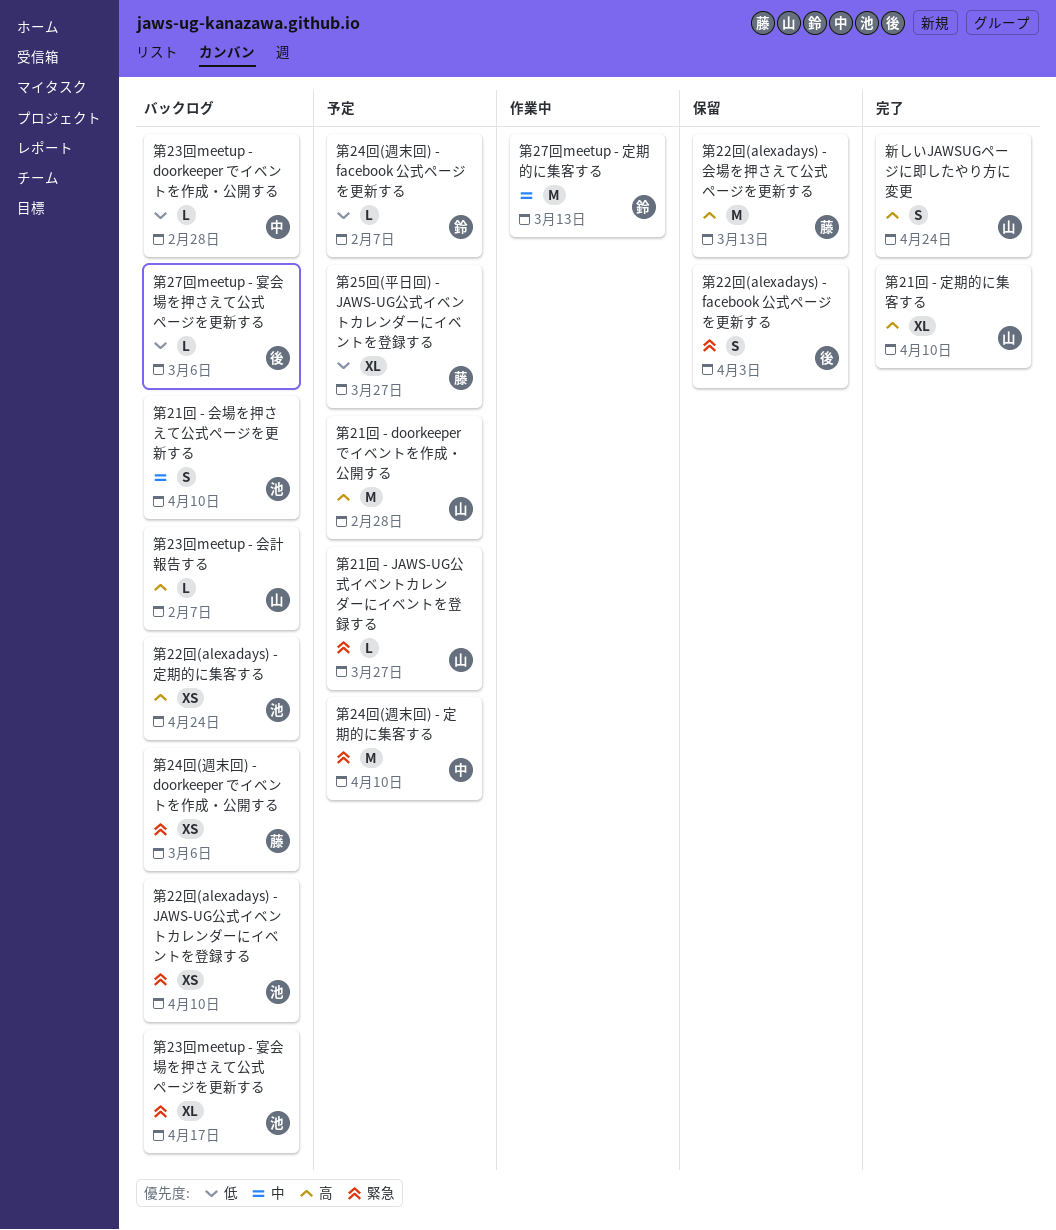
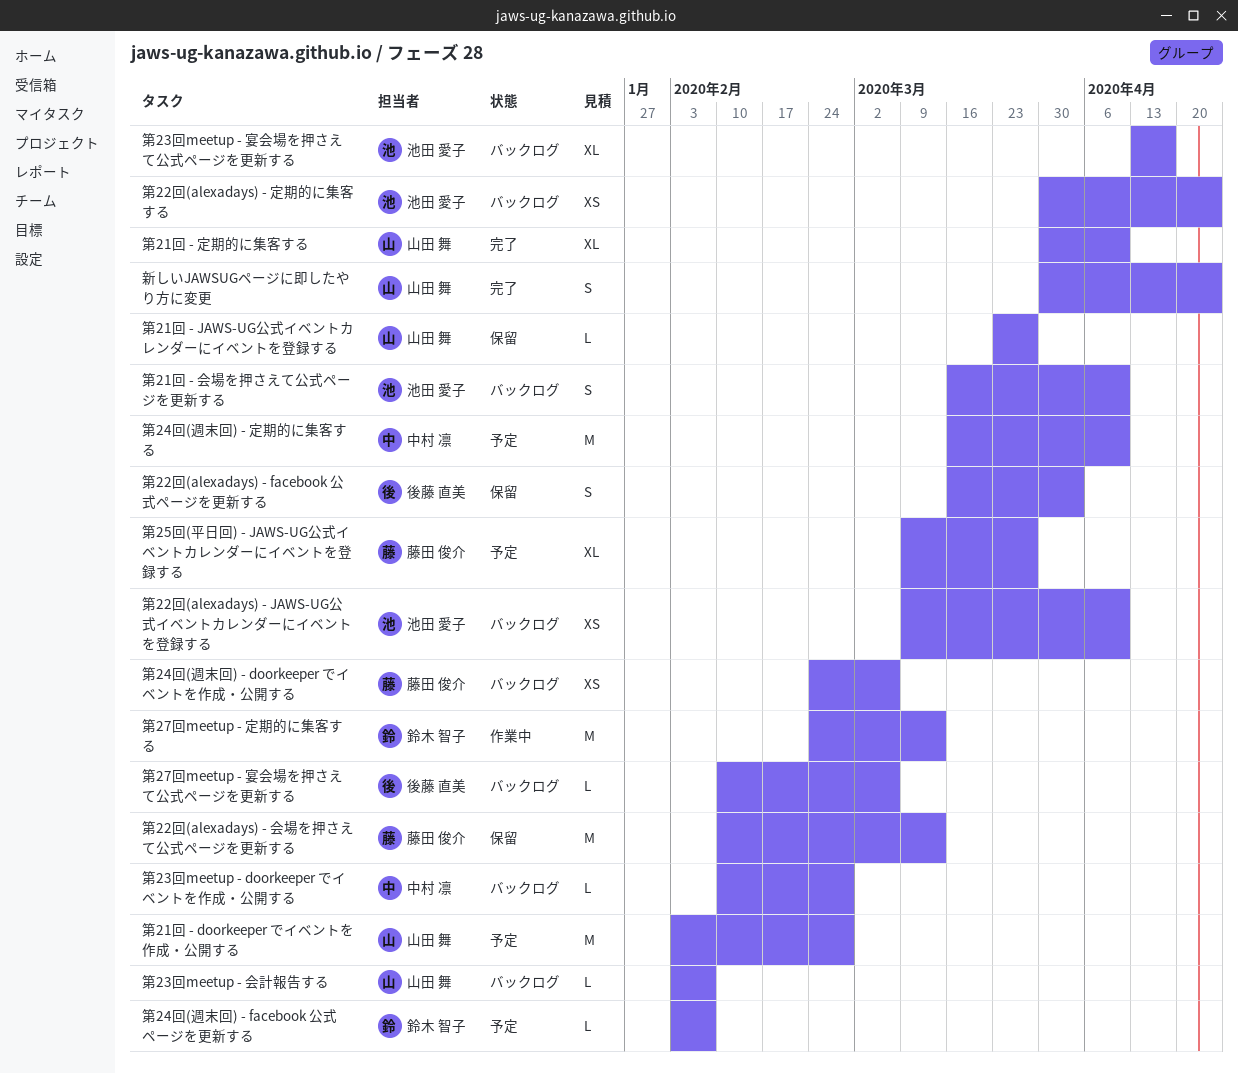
第21回 - JAWS-UG公式イベントカレンダーにイベントを登録する, status: 予定 -> 保留

